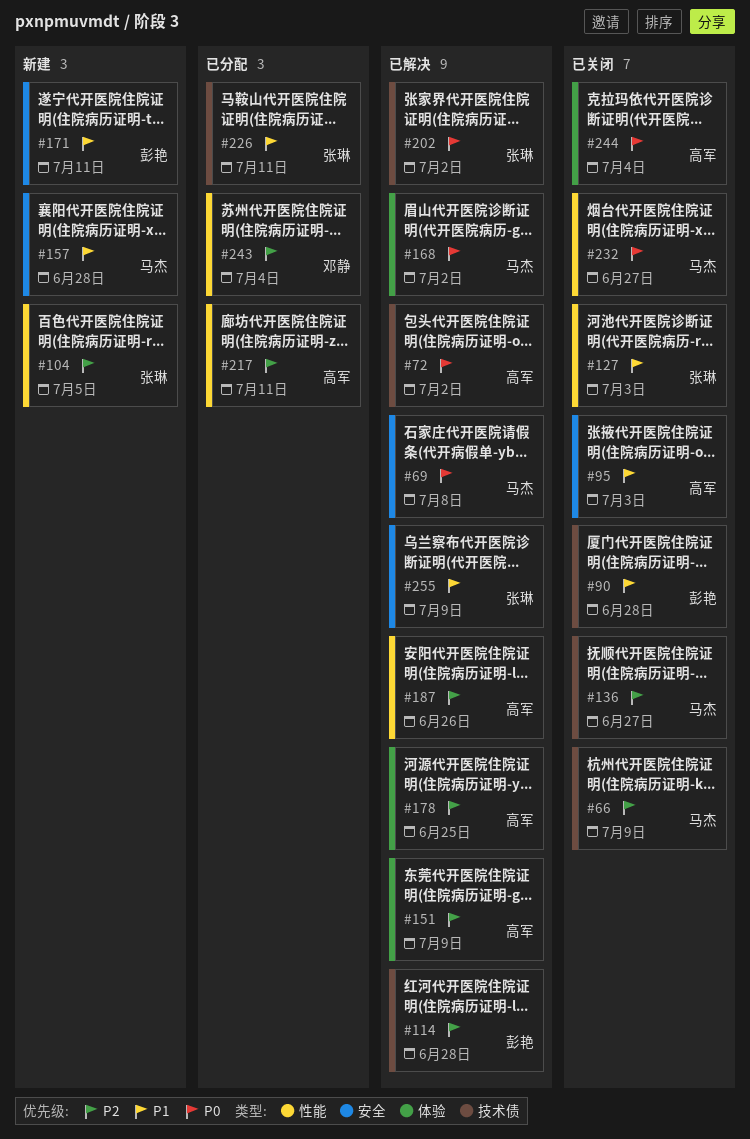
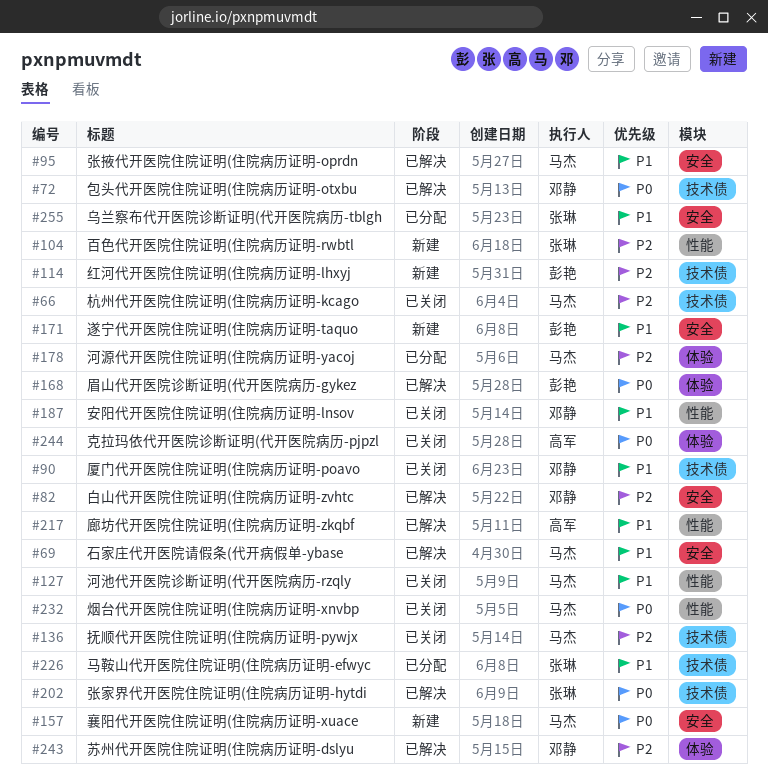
#69, priority: P0 -> P1
#72, owner: 高军 -> 邓静
#82: none -> present
#90, owner: 彭艳 -> 邓静
#95, status: 已关闭 -> 已解决
#95, owner: 高军 -> 马杰
#114, status: 已解决 -> 新建
#127, owner: 张琳 -> 马杰
#151: present -> none
#157, priority: P1 -> P0
#168, owner: 马杰 -> 彭艳
#178, status: 已解决 -> 已分配
#178, owner: 高军 -> 马杰
#187, status: 已解决 -> 已关闭
#187, owner: 高军 -> 邓静
#187, priority: P2 -> P1
#217, status: 已分配 -> 已解决
#217, priority: P2 -> P1
#243, status: 已分配 -> 已解决
#243, label: 性能 -> 体验
#255, status: 已解决 -> 已分配

